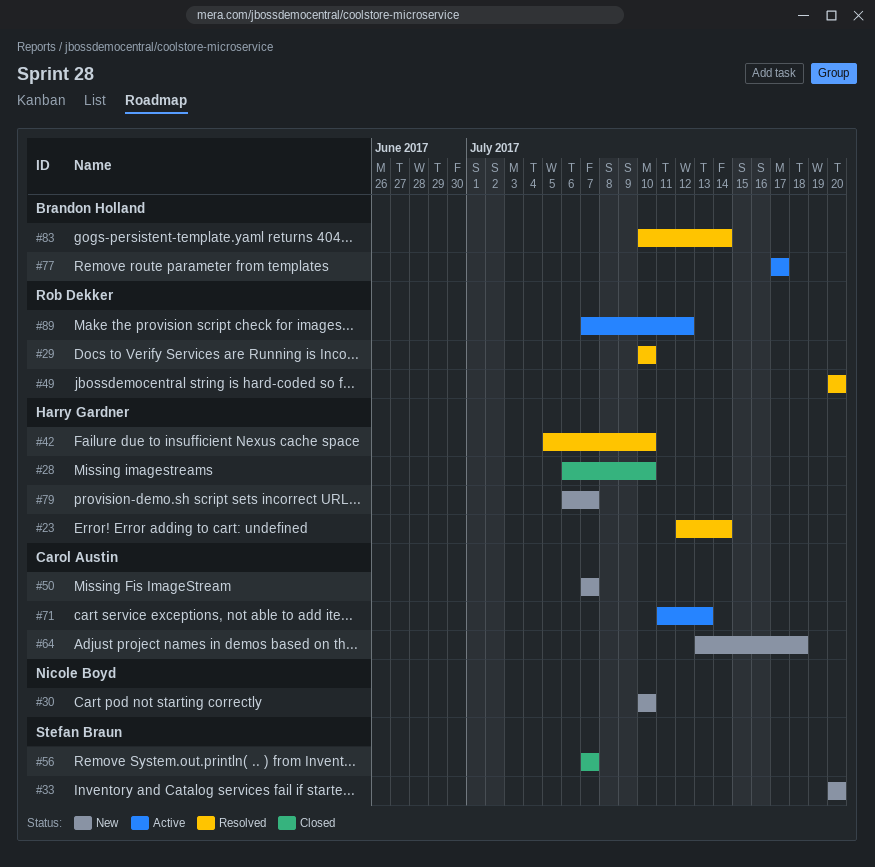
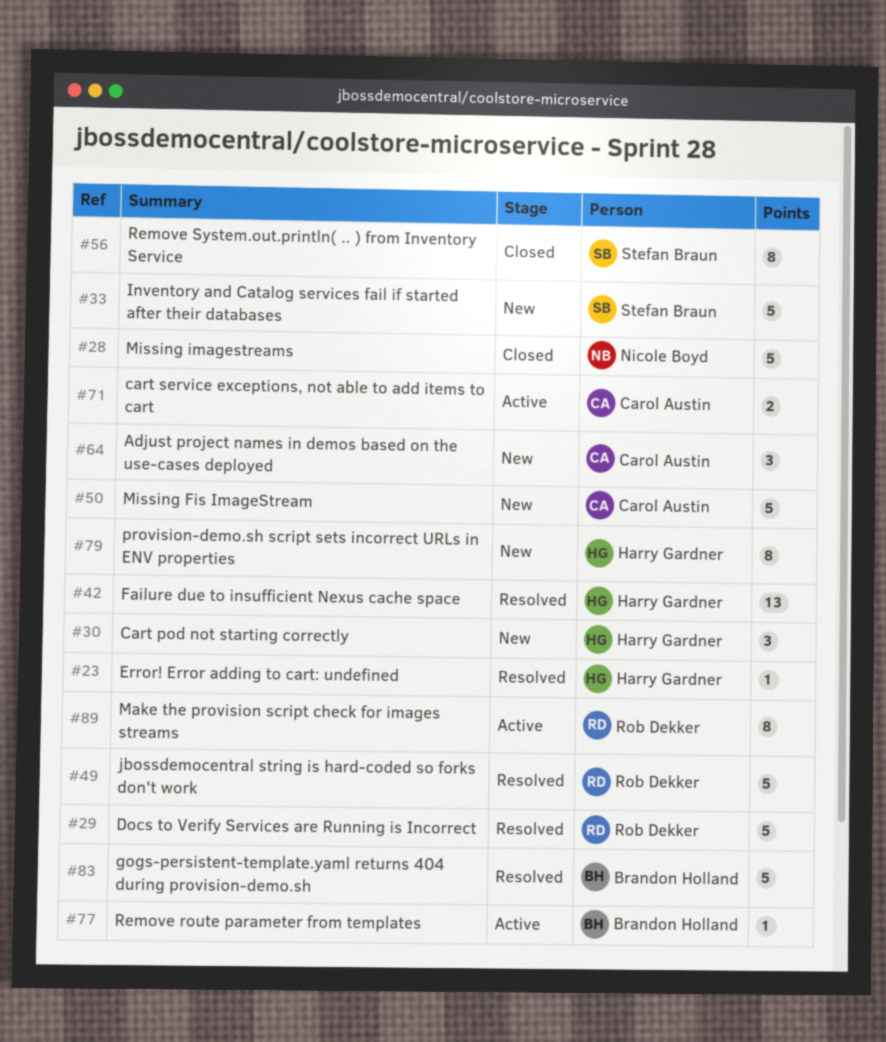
#28, owner: Harry Gardner -> Nicole Boyd
#30, owner: Nicole Boyd -> Harry Gardner

